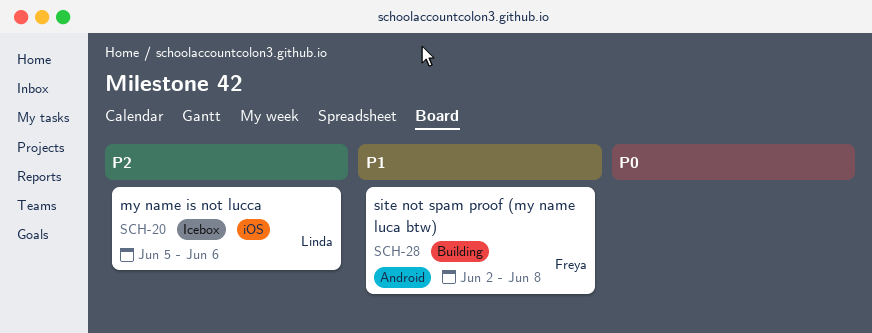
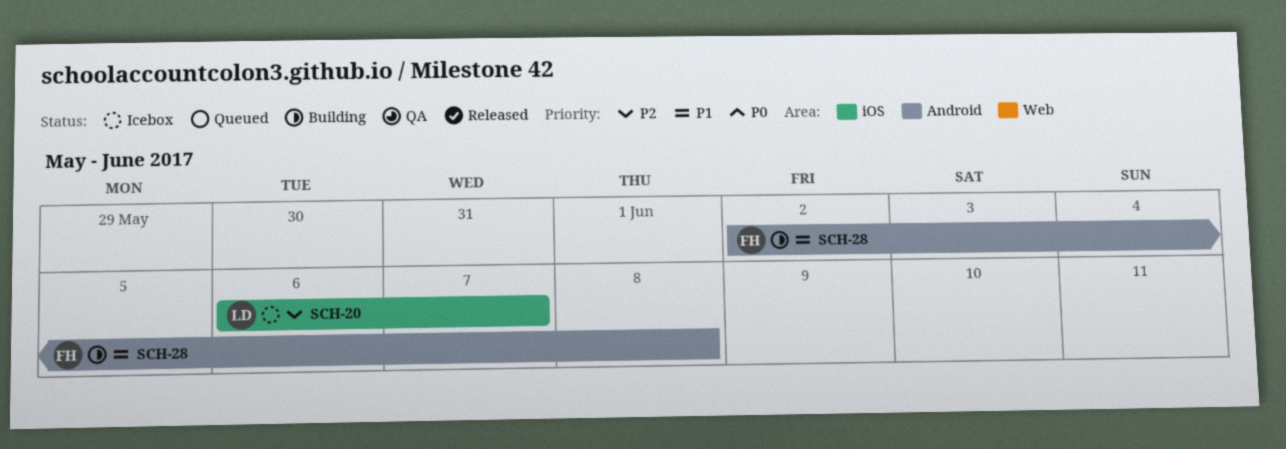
SCH-20, start: Jun 5 -> Jun 6
SCH-20, due: Jun 6 -> Jun 7

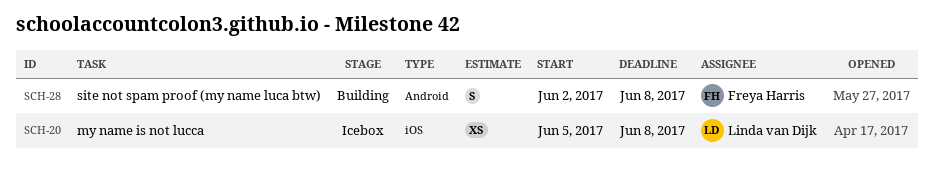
SCH-20, start: Jun 6 -> Jun 5
SCH-20, due: Jun 7 -> Jun 8

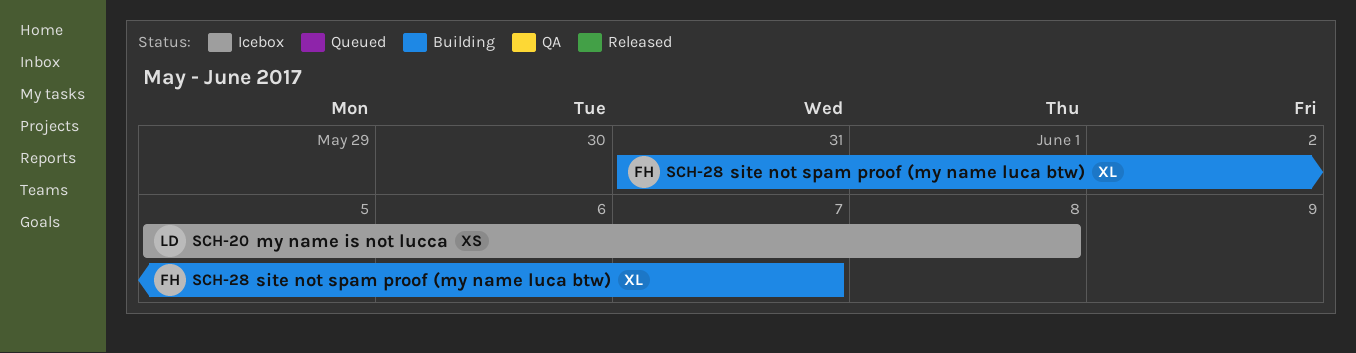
SCH-28, estimate: S -> XL
SCH-28, start: Jun 2 -> May 31
SCH-28, due: Jun 8 -> Jun 7

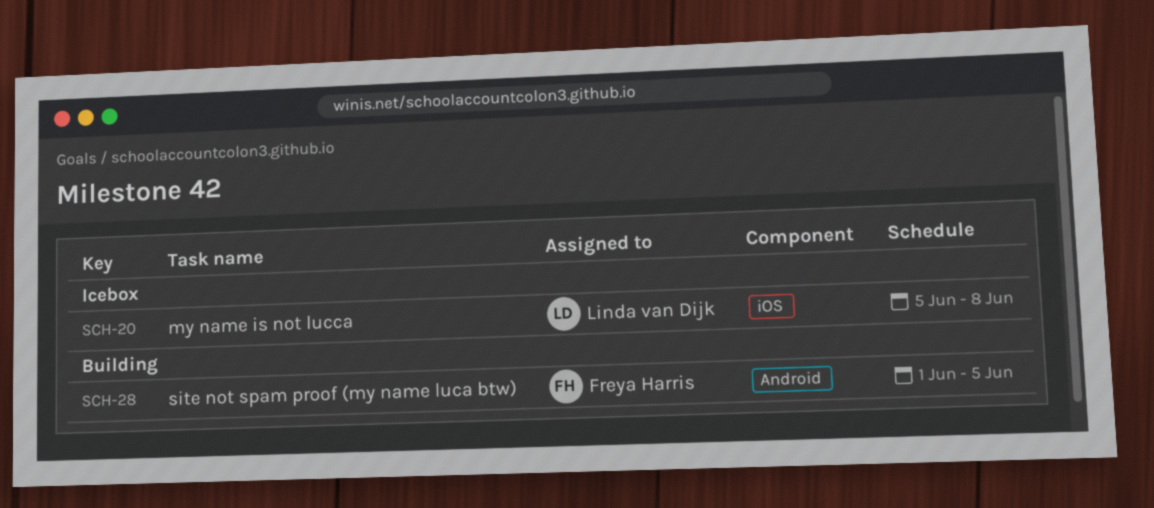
SCH-28, start: May 31 -> Jun 1
SCH-28, due: Jun 7 -> Jun 5

